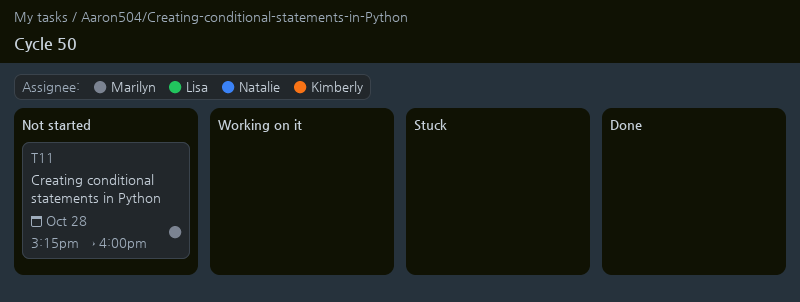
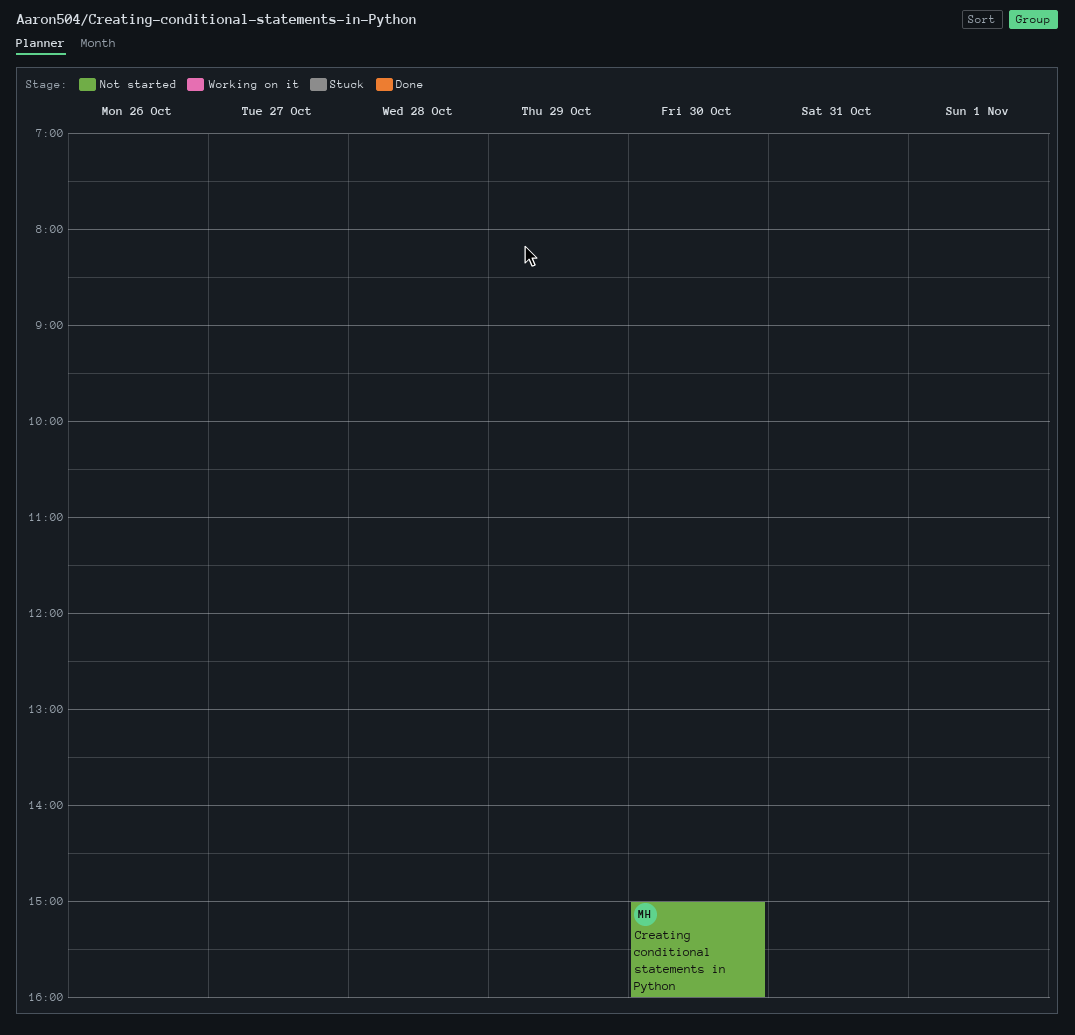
Creating conditional statements in Python, day: Oct 28 -> Oct 30
Creating conditional statements in Python, begins: 15:15 -> 15:00

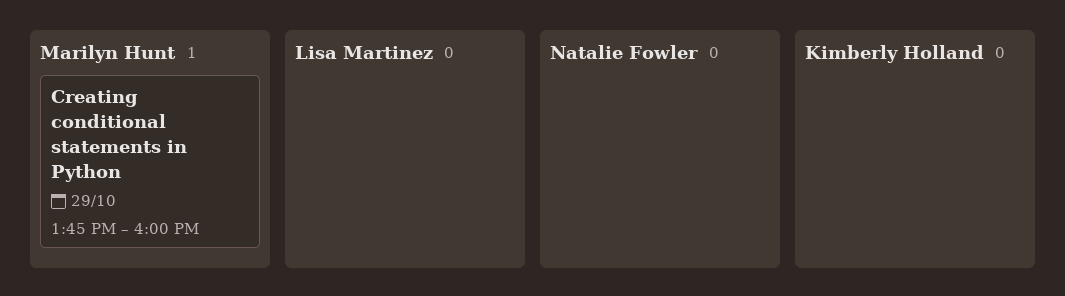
Creating conditional statements in Python, day: Oct 30 -> Oct 29
Creating conditional statements in Python, begins: 15:00 -> 13:45

